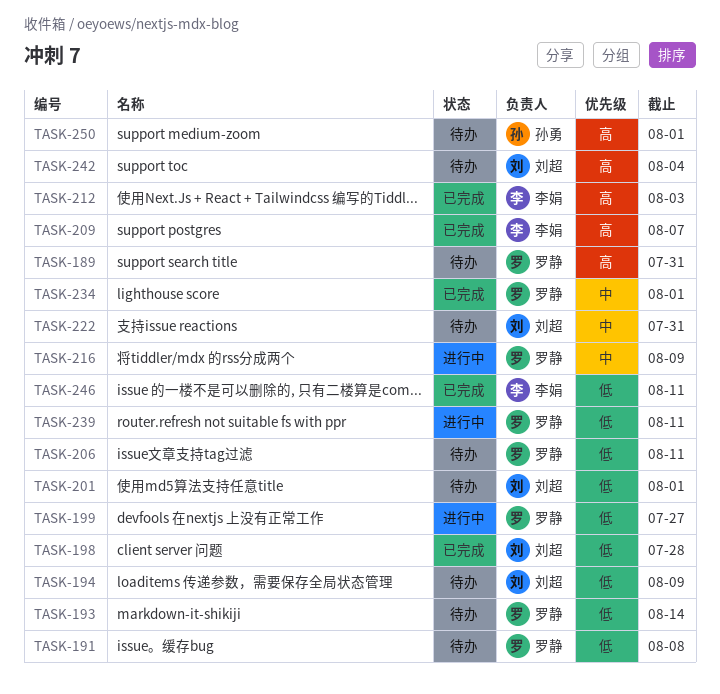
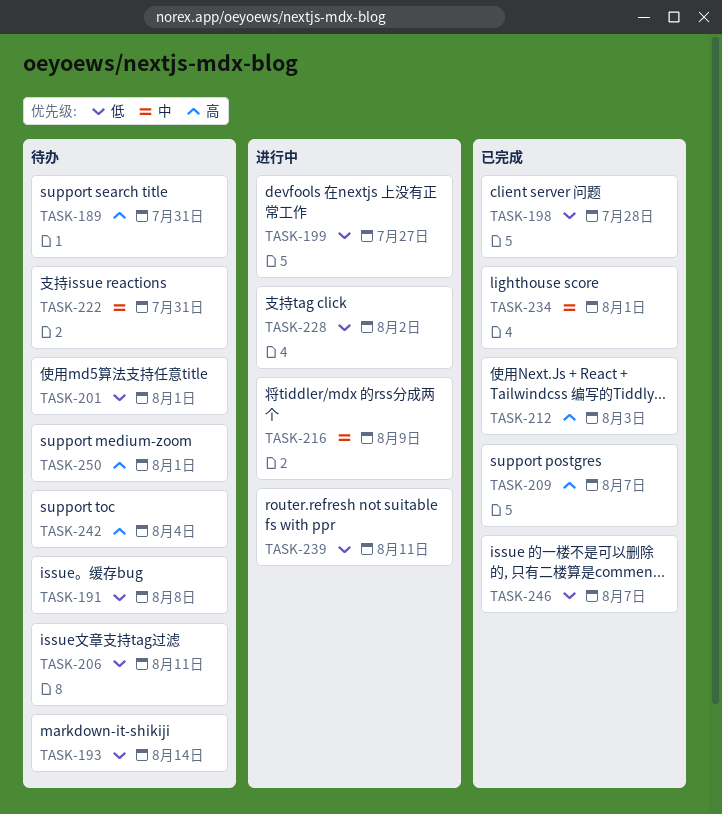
TASK-194: present -> none
TASK-228: none -> present
TASK-246, due: Aug 11 -> Aug 7

